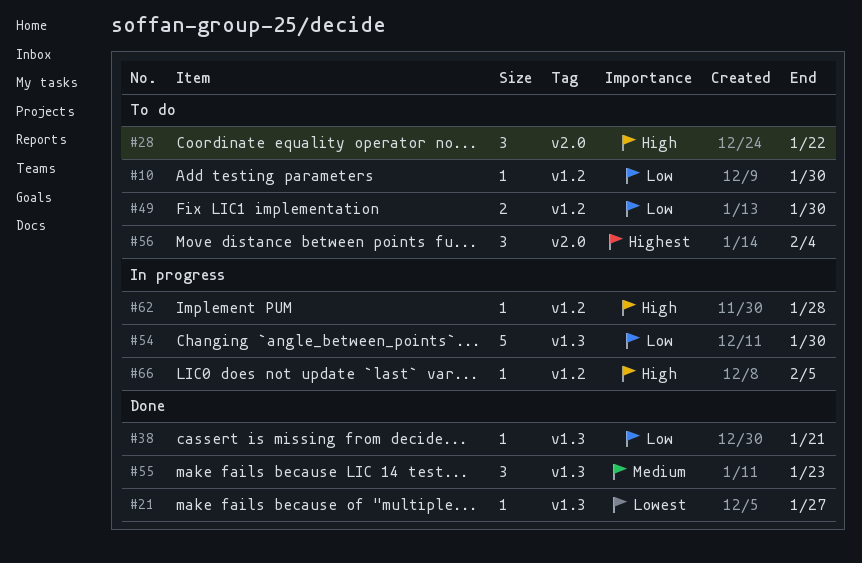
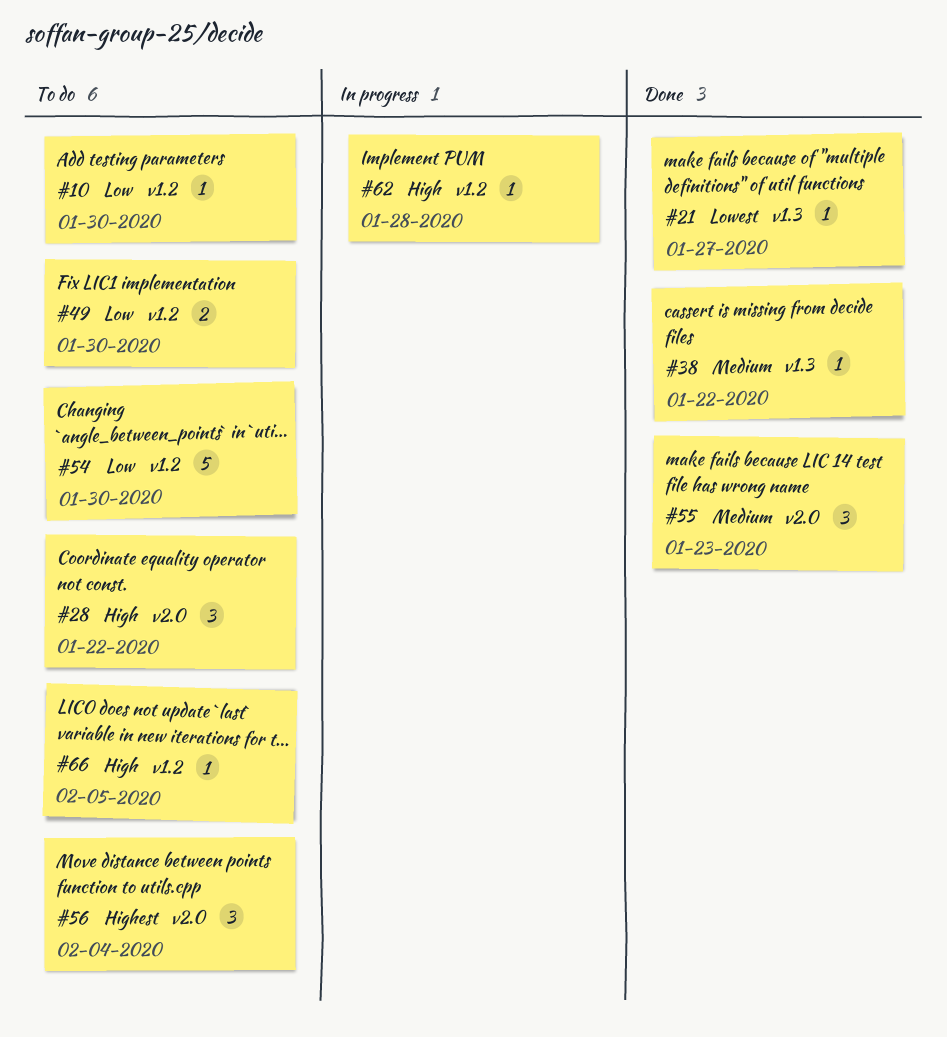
#38, priority: Low -> Medium
#38, due: Jan 21 -> Jan 22
#54, status: In progress -> To do
#54, label: v1.3 -> v1.2
#55, label: v1.3 -> v2.0
#66, status: In progress -> To do

